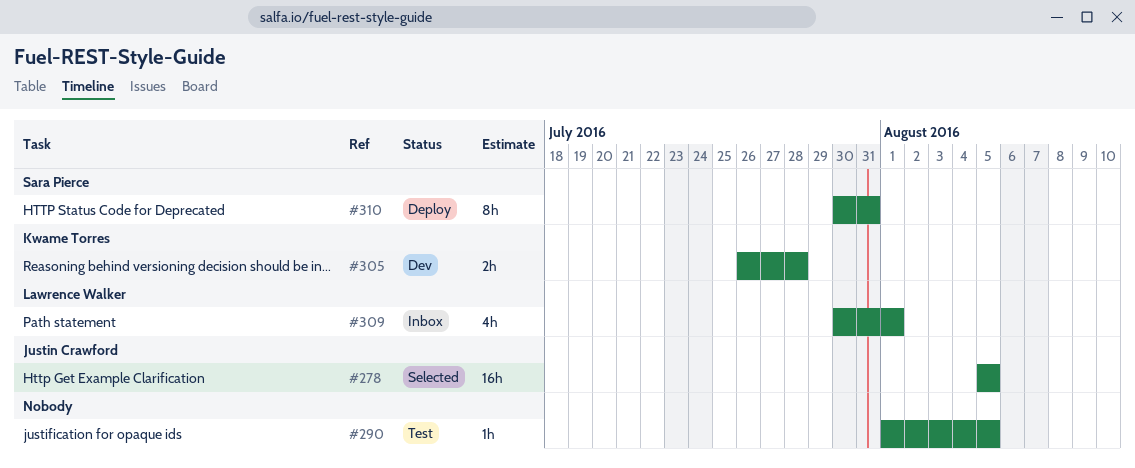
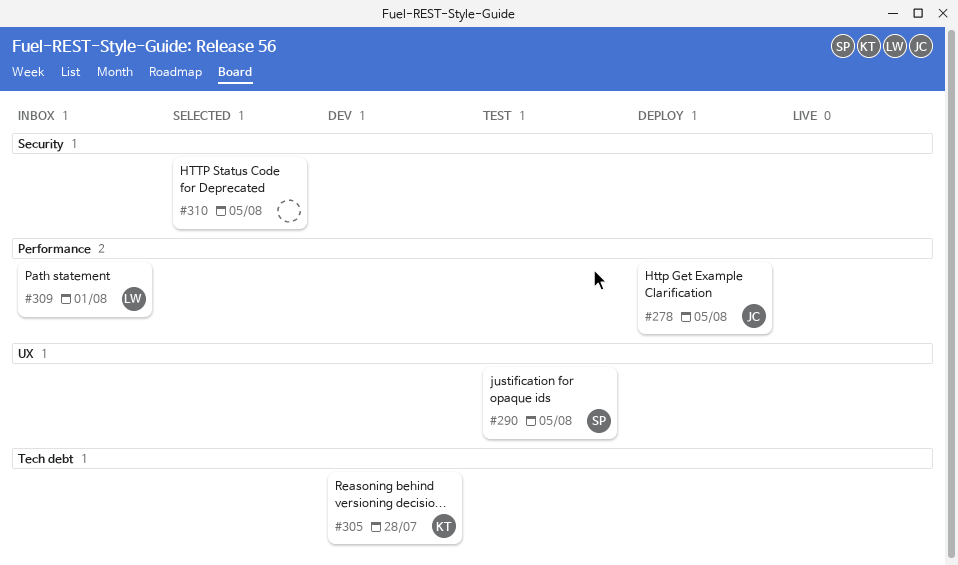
#278, status: Selected -> Deploy
#290, owner: none -> Sara Pierce
#310, status: Deploy -> Selected
#310, owner: Sara Pierce -> none
#310, due: Jul 31 -> Aug 5

